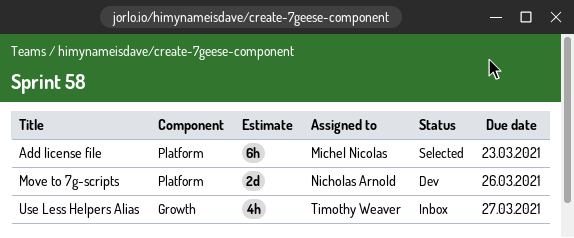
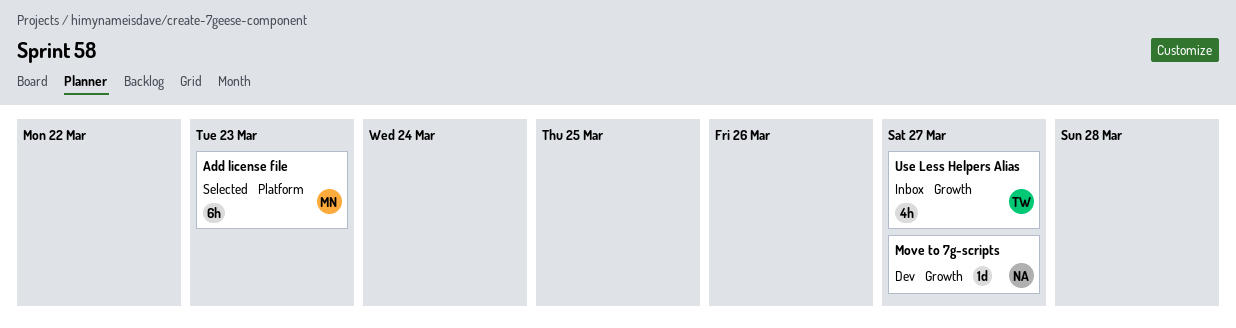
Move to 7g-scripts, label: Platform -> Growth
Move to 7g-scripts, estimate: 2d -> 1d
Move to 7g-scripts, due: Mar 26 -> Mar 27

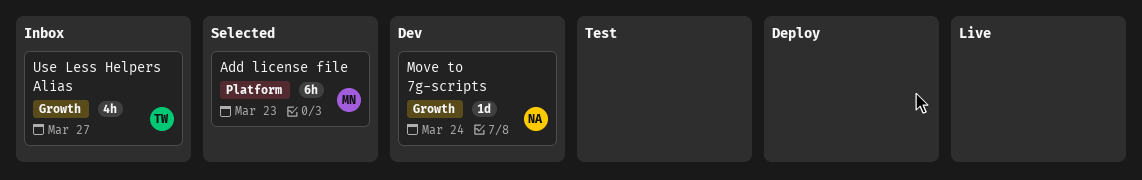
Move to 7g-scripts, due: Mar 27 -> Mar 24

